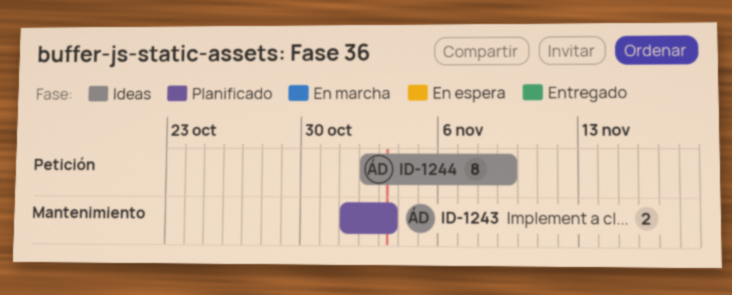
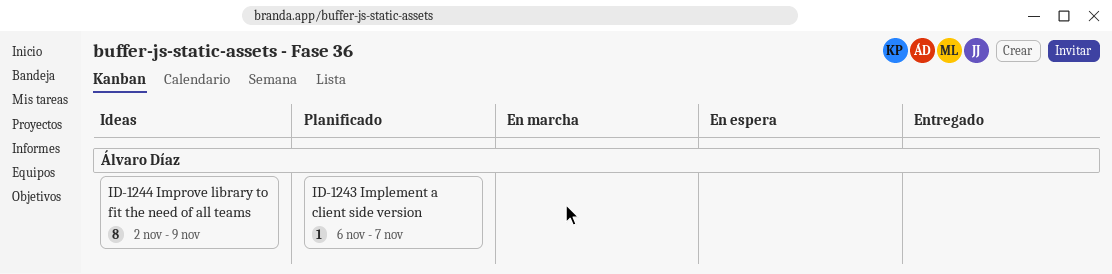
ID-1243, estimate: 2 -> 1
ID-1243, start: Nov 1 -> Nov 6
ID-1243, due: Nov 3 -> Nov 7

